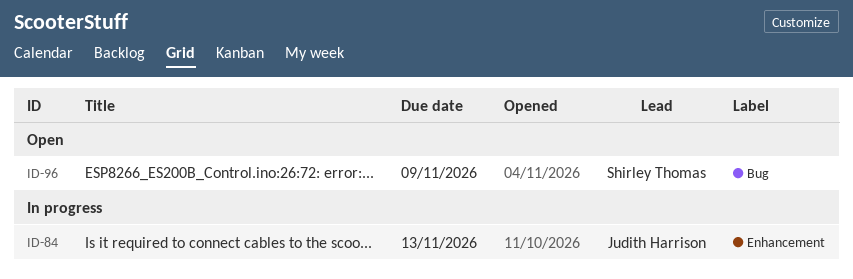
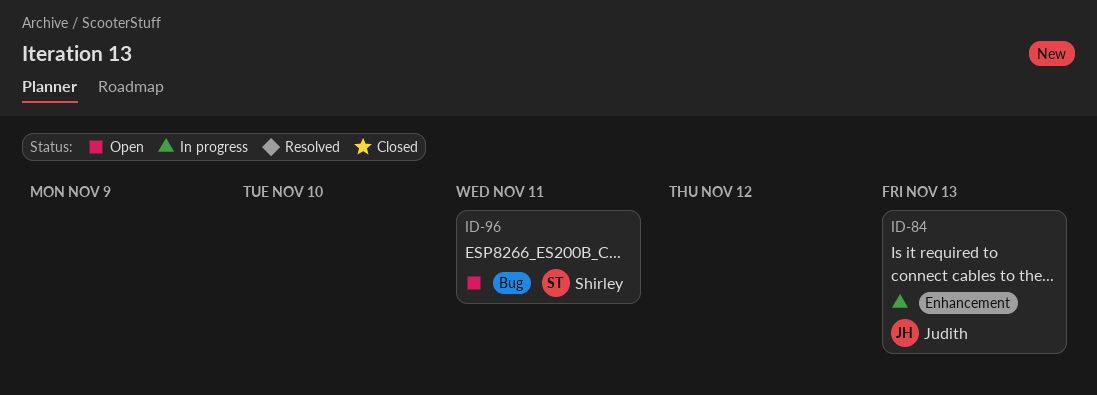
ID-96, due: Nov 9 -> Nov 11

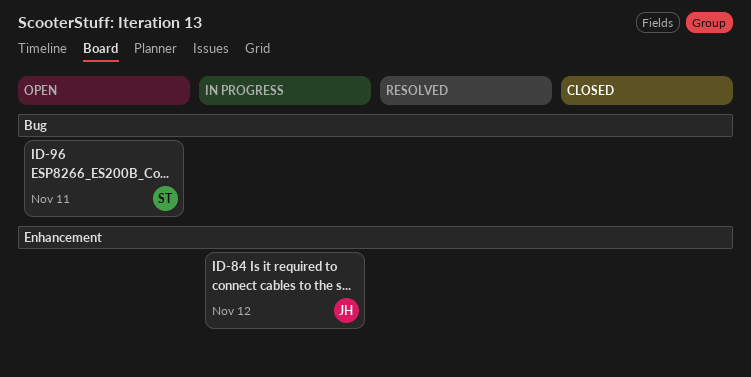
ID-84, due: Nov 13 -> Nov 12

